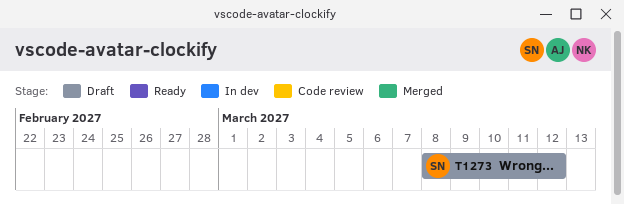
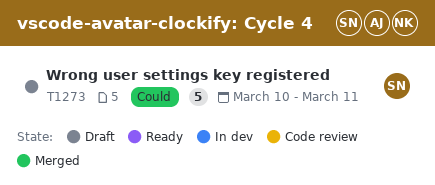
T1273, start: Mar 8 -> Mar 10
T1273, due: Mar 12 -> Mar 11

